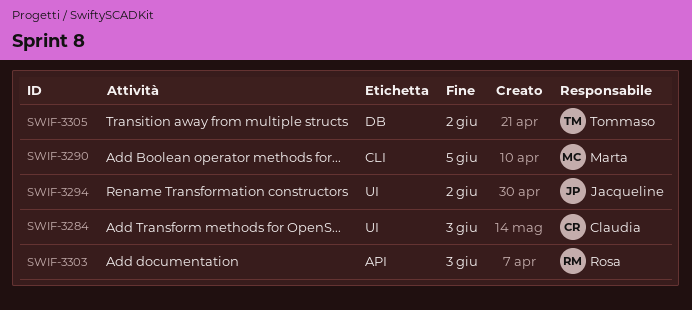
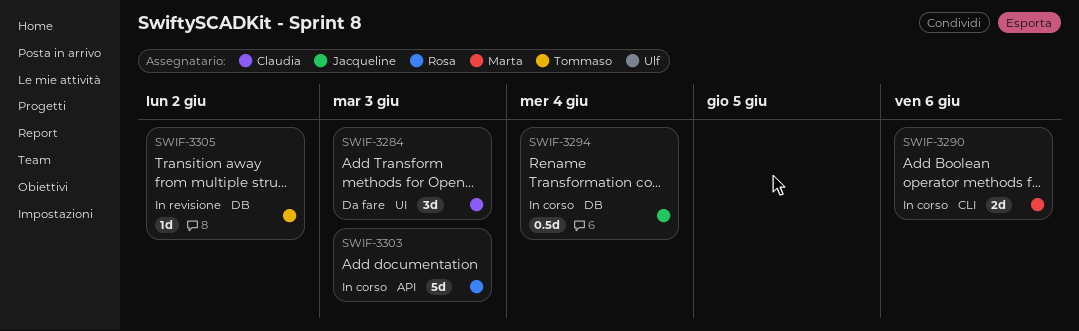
SWIF-3290, due: Jun 5 -> Jun 6
SWIF-3294, label: UI -> DB
SWIF-3294, due: Jun 2 -> Jun 4

